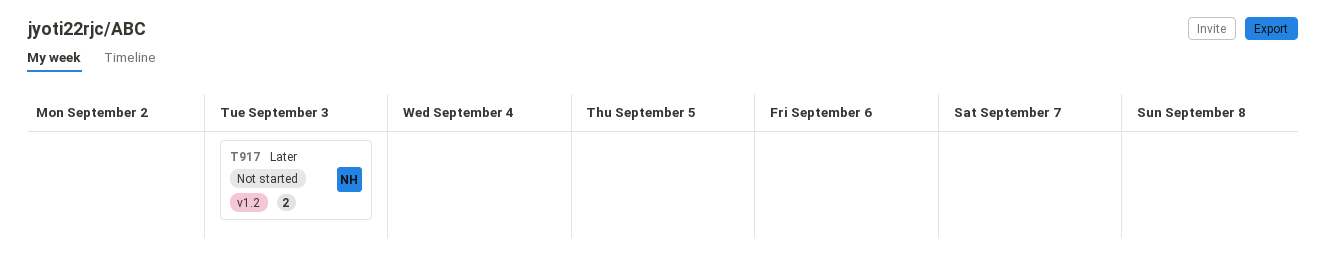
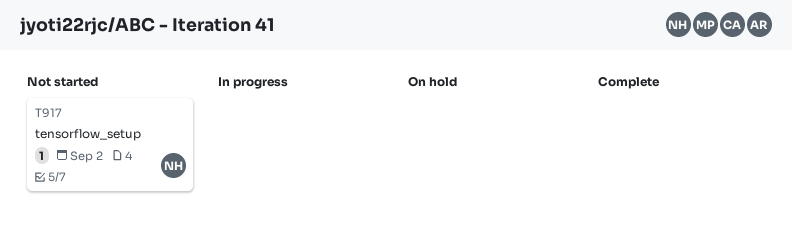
T917, estimate: 2 -> 1
T917, due: Sep 3 -> Sep 2

